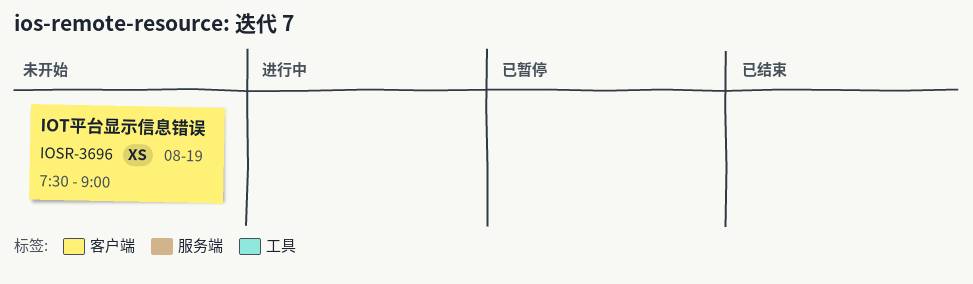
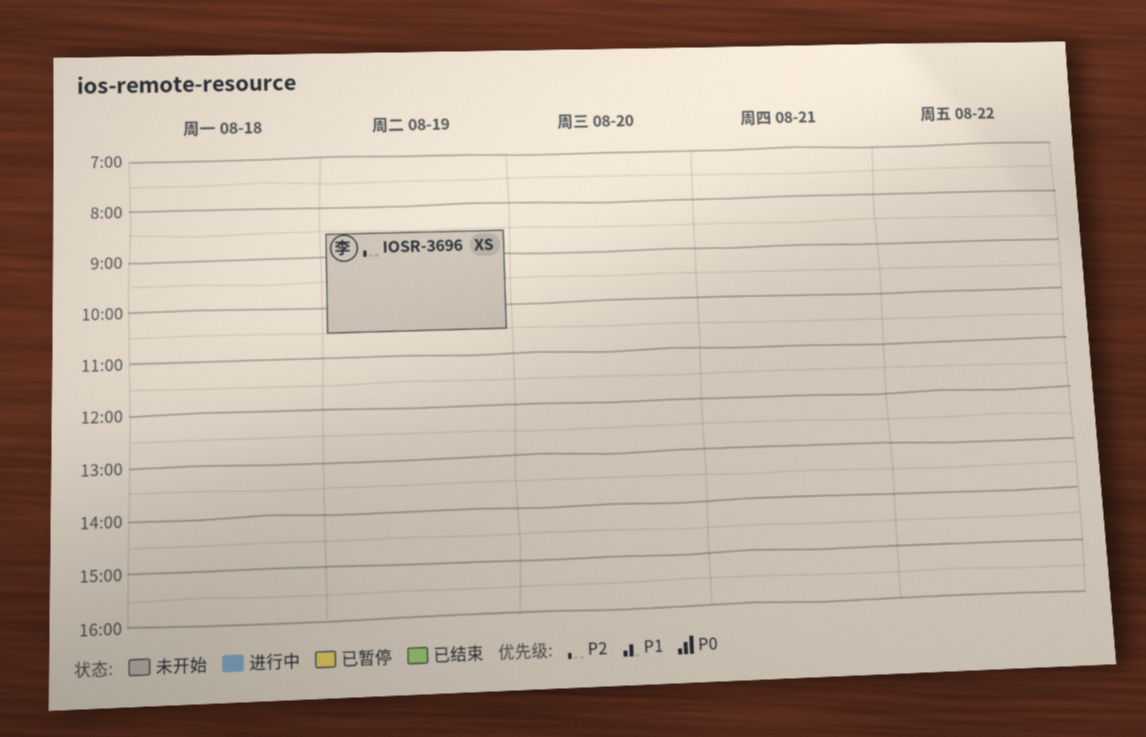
IOSR-3696, begins: 07:30 -> 08:30
IOSR-3696, ends: 09:00 -> 10:30

